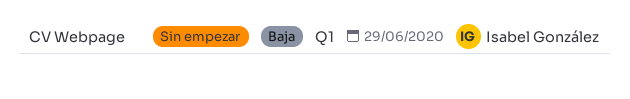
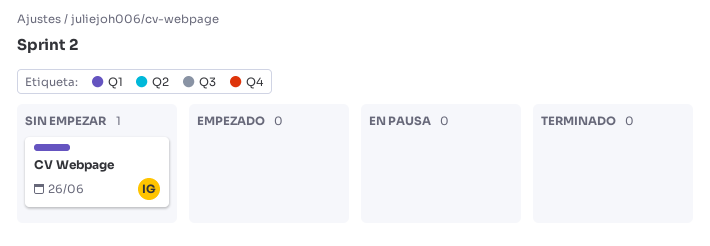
CV Webpage, due: Jun 29 -> Jun 26

